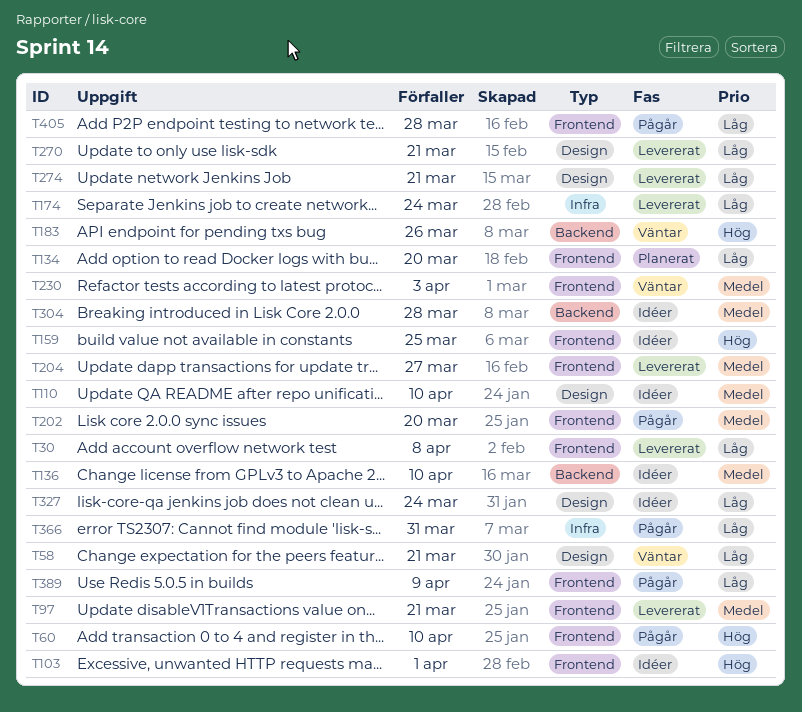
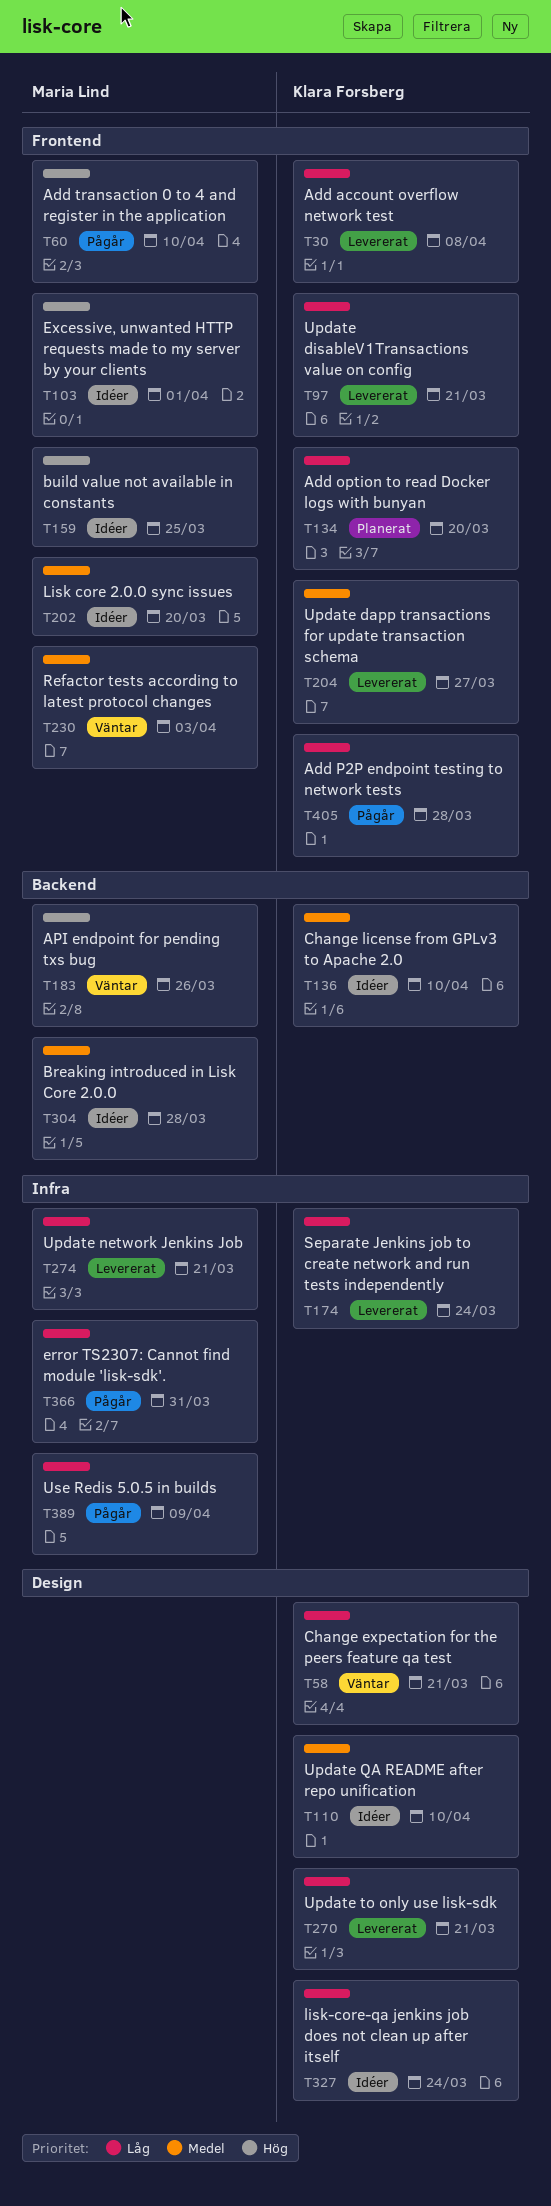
T97, priority: Medel -> Låg
T202, status: Pågår -> Idéer
T274, label: Design -> Infra
T389, label: Frontend -> Infra

